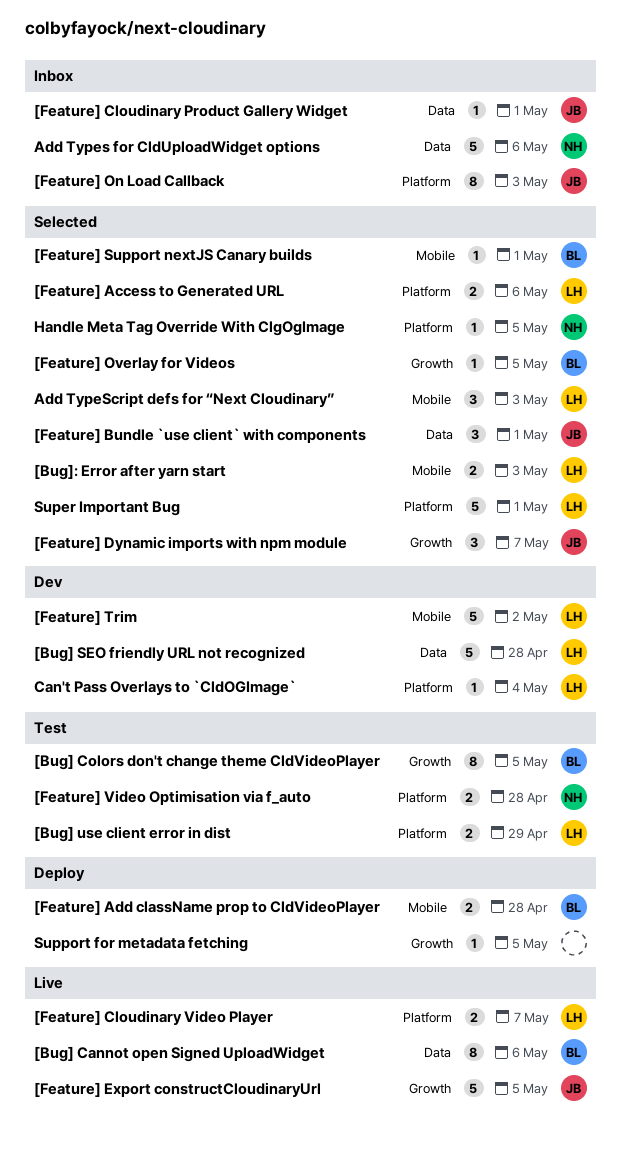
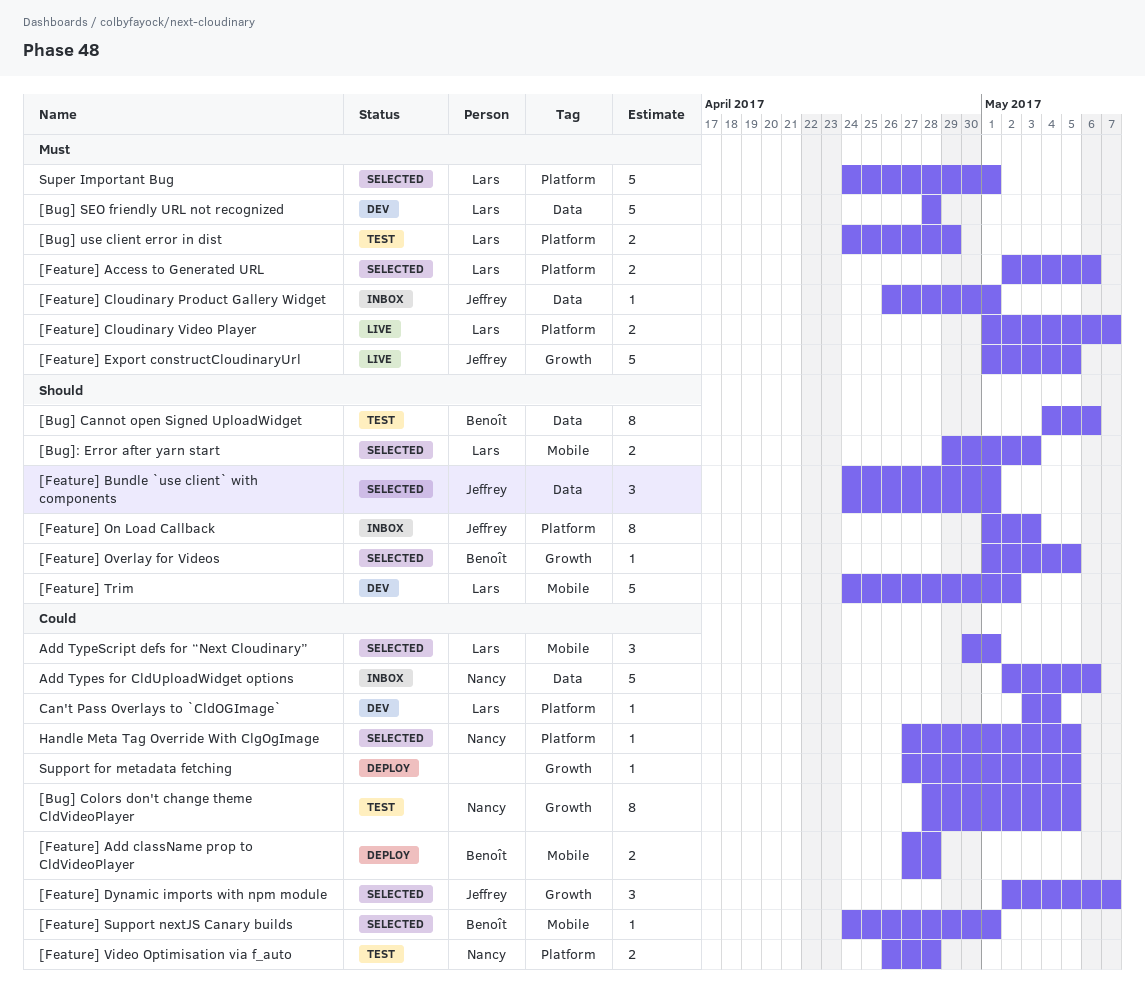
[Bug] Cannot open Signed UploadWidget, status: Live -> Test
[Bug] Colors don't change theme CldVideoPlayer, owner: Benoît -> Nancy
Add TypeScript defs for “Next Cloudinary”, due: May 3 -> May 1

